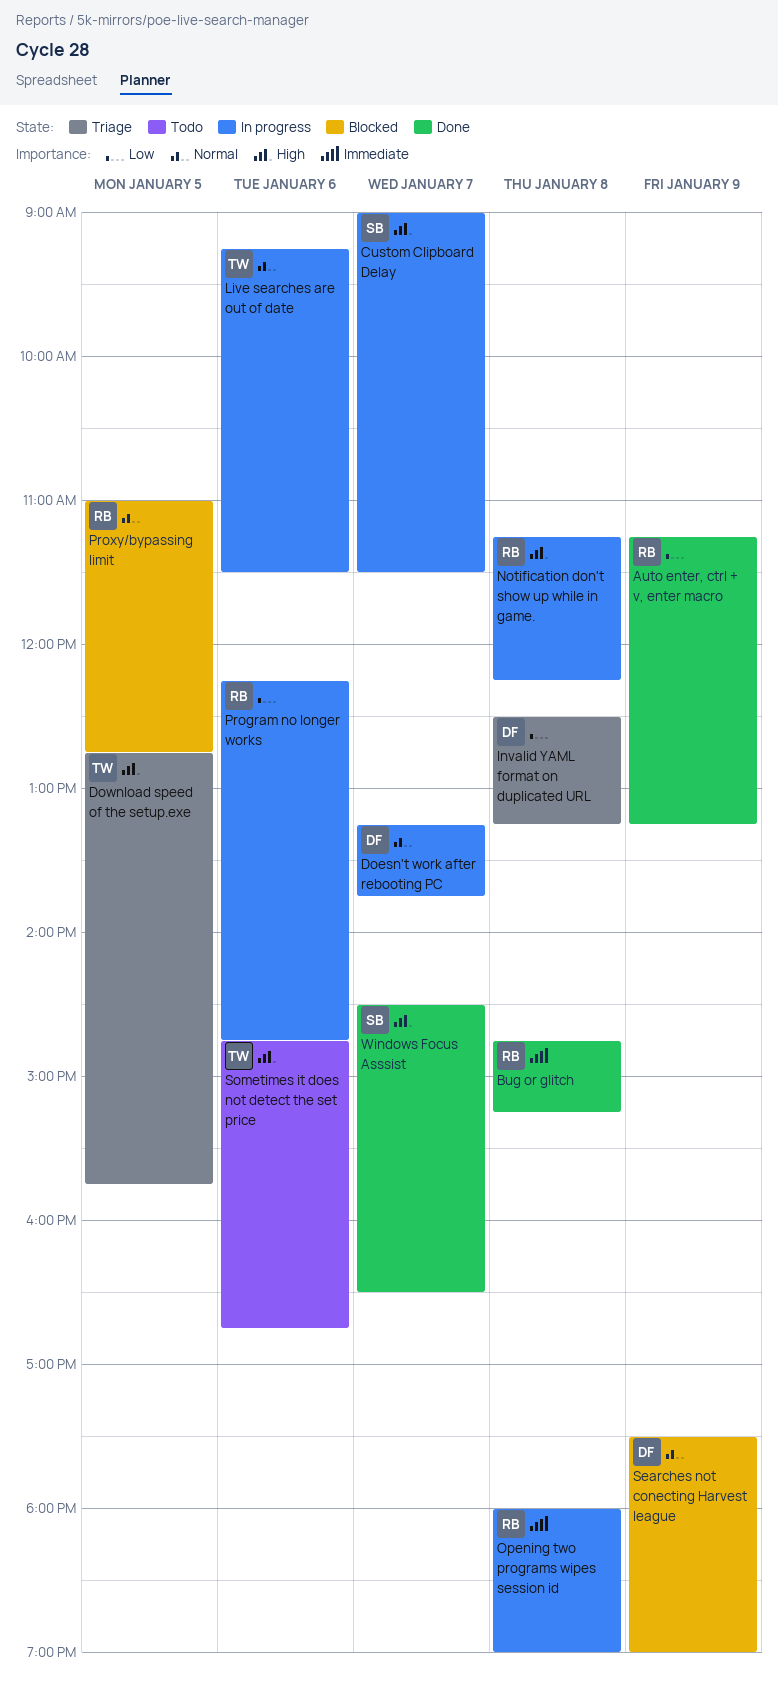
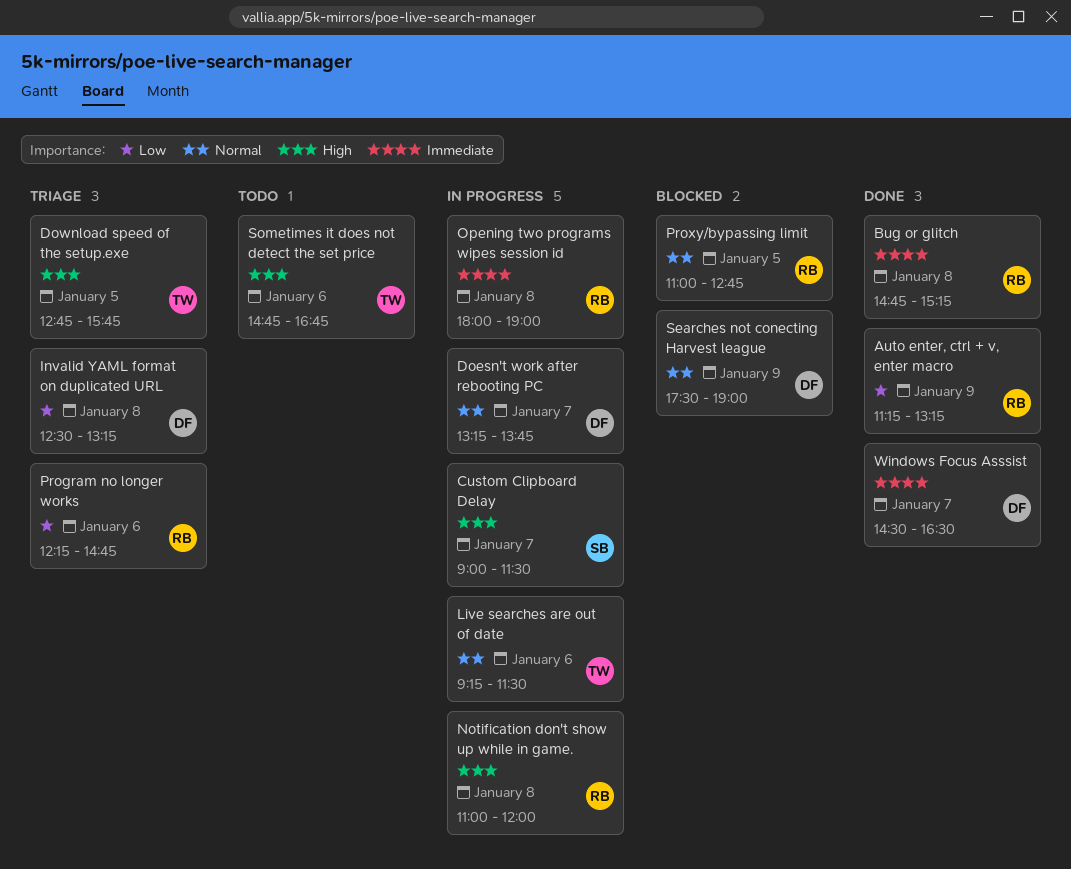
Notification don't show up while in game., begins: 11:15 -> 11:00
Notification don't show up while in game., ends: 12:15 -> 12:00
Program no longer works, status: In progress -> Triage
Windows Focus Asssist, owner: SB -> DF
Windows Focus Asssist, priority: High -> Immediate

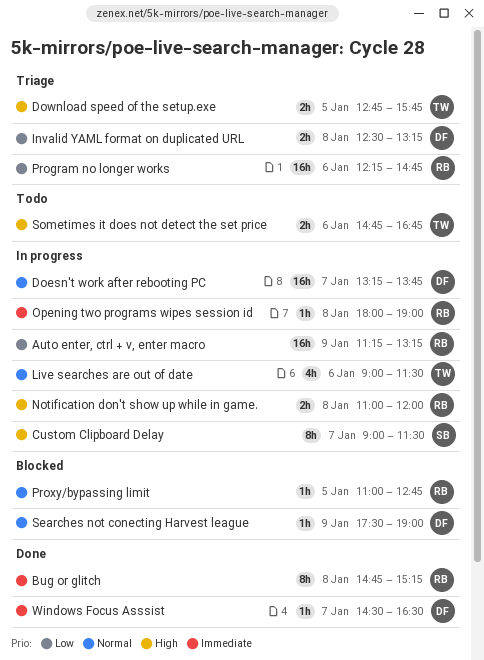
Auto enter, ctrl + v, enter macro, status: Done -> In progress
Live searches are out of date, begins: 09:15 -> 09:00

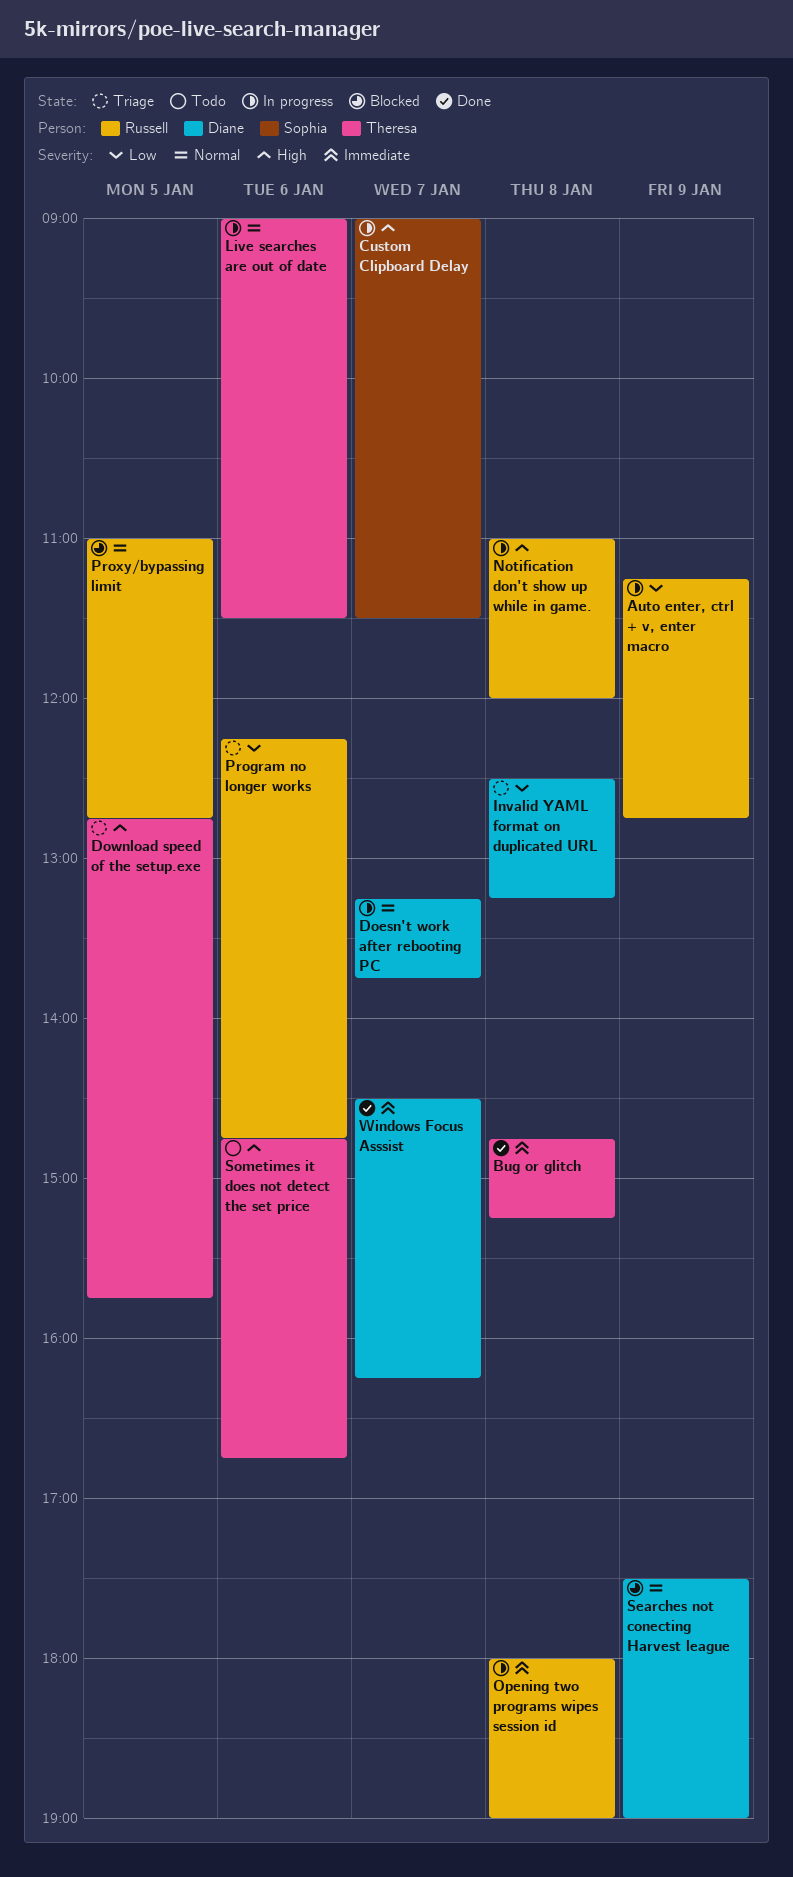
Auto enter, ctrl + v, enter macro, ends: 13:15 -> 12:45
Bug or glitch, owner: Russell -> Theresa
Windows Focus Asssist, ends: 16:30 -> 16:15

